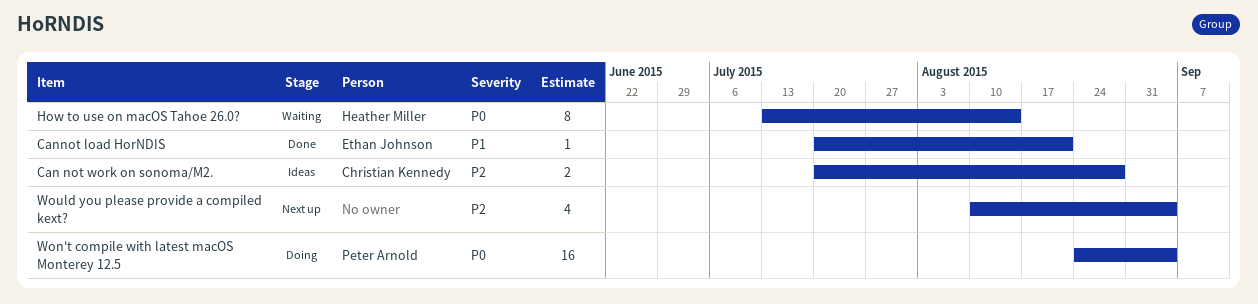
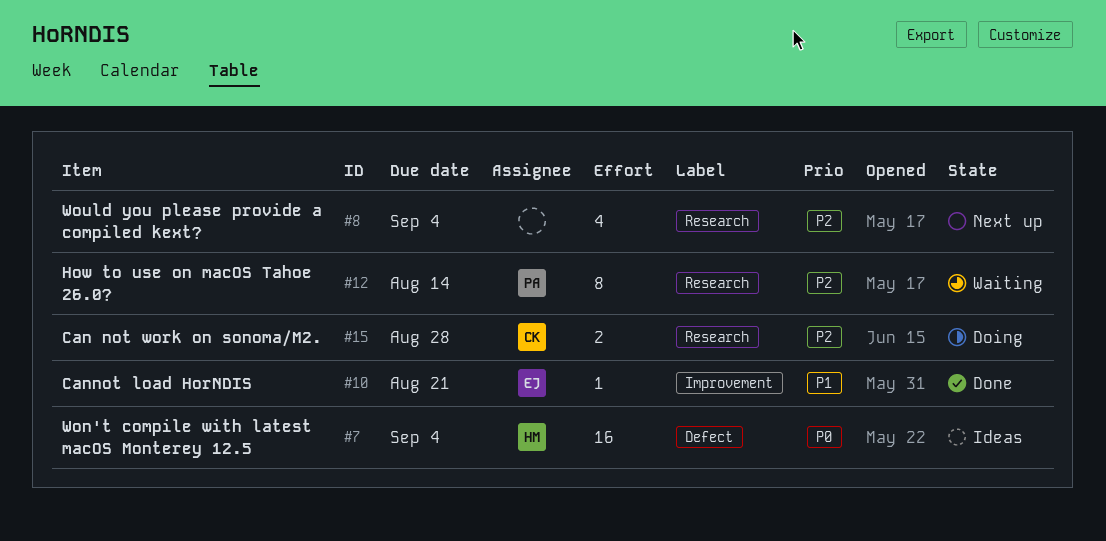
Can not work on sonoma/M2., status: Ideas -> Doing
How to use on macOS Tahoe 26.0?, owner: Heather Miller -> Peter Arnold
How to use on macOS Tahoe 26.0?, priority: P0 -> P2
Won't compile with latest macOS Monterey 12.5, status: Doing -> Ideas
Won't compile with latest macOS Monterey 12.5, owner: Peter Arnold -> Heather Miller

